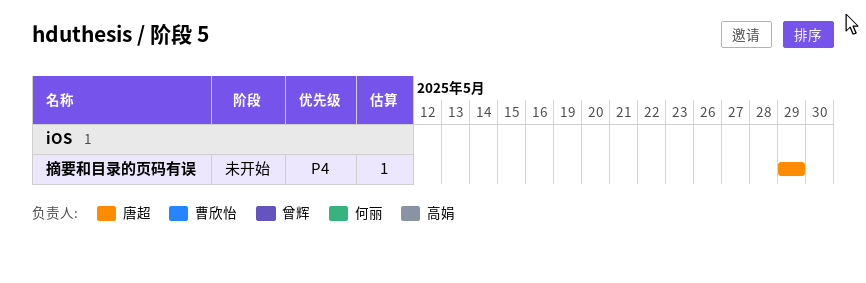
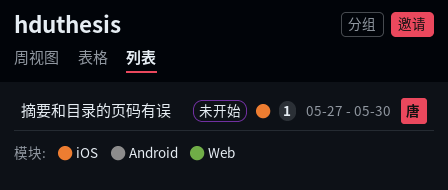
摘要和目录的页码有误, start: May 29 -> May 27
摘要和目录的页码有误, due: May 29 -> May 30

